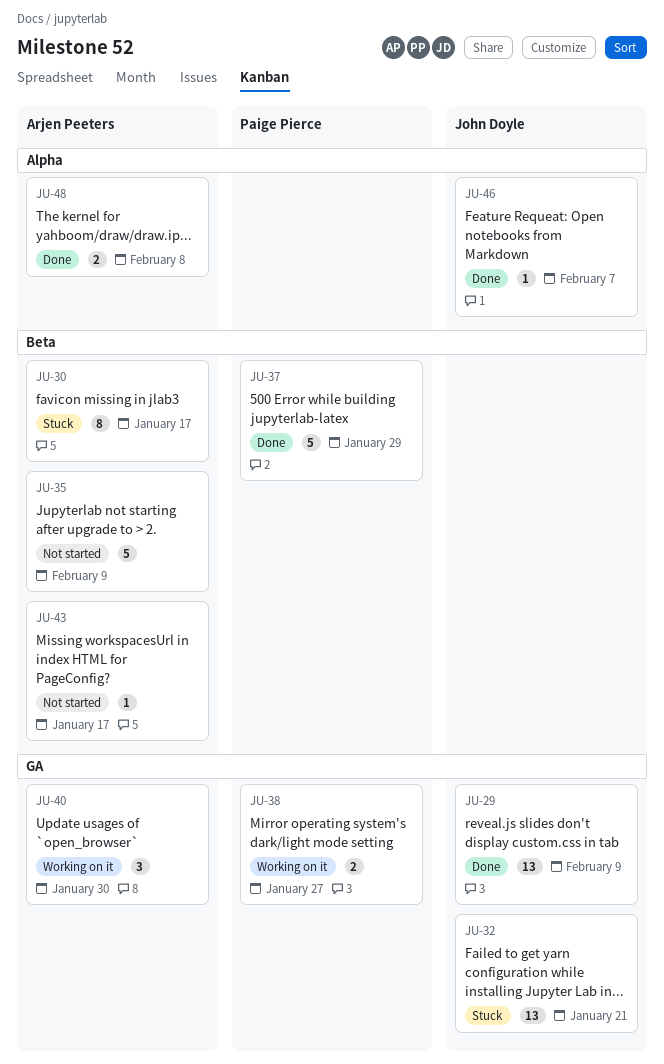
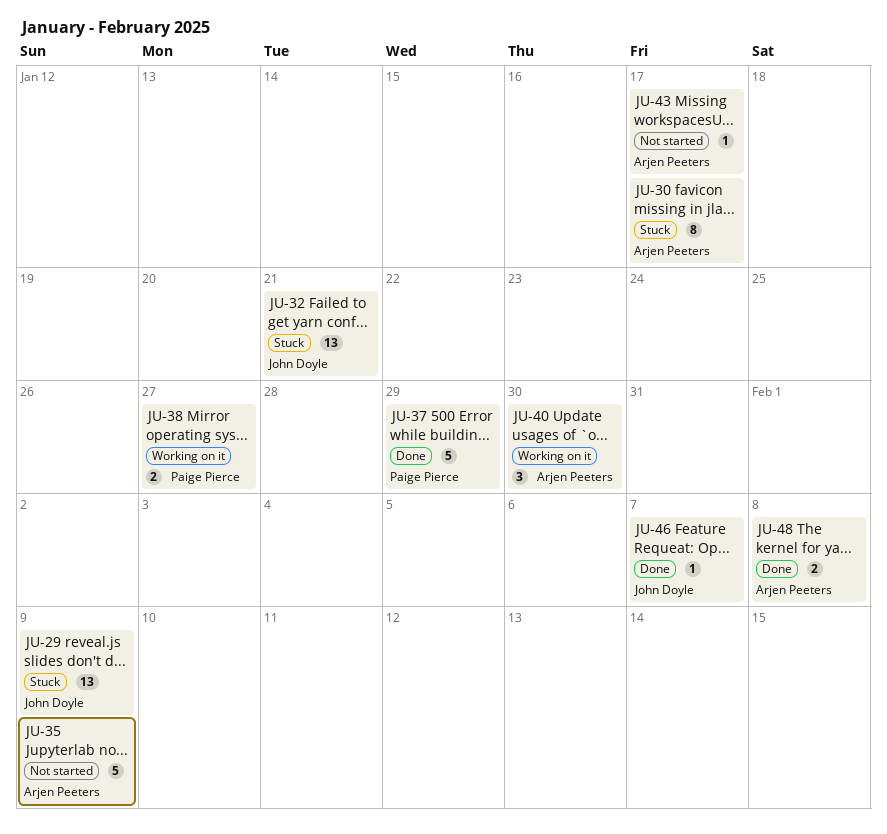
JU-29, status: Done -> Stuck

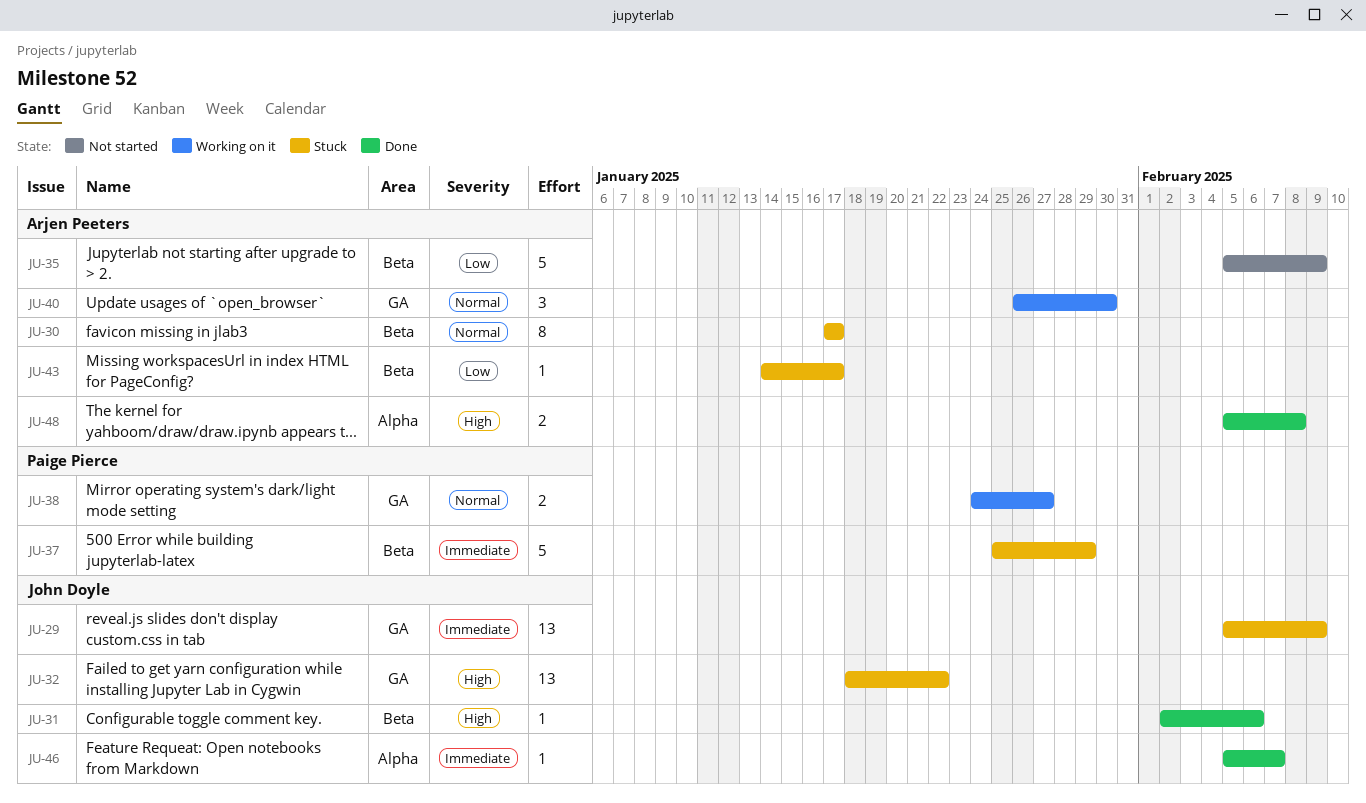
JU-31: none -> present
JU-32, due: Jan 21 -> Jan 22
JU-37, status: Done -> Stuck
JU-43, status: Not started -> Stuck

